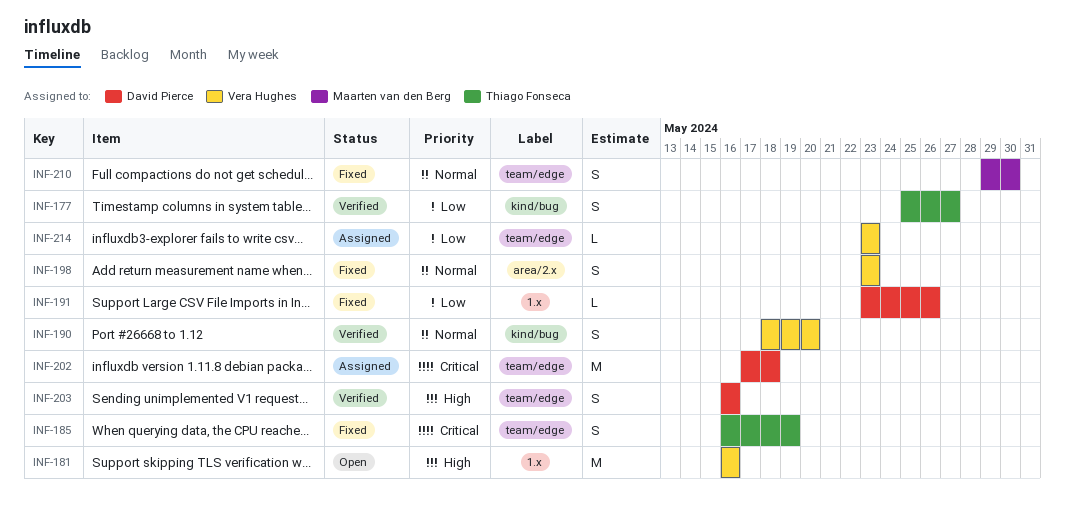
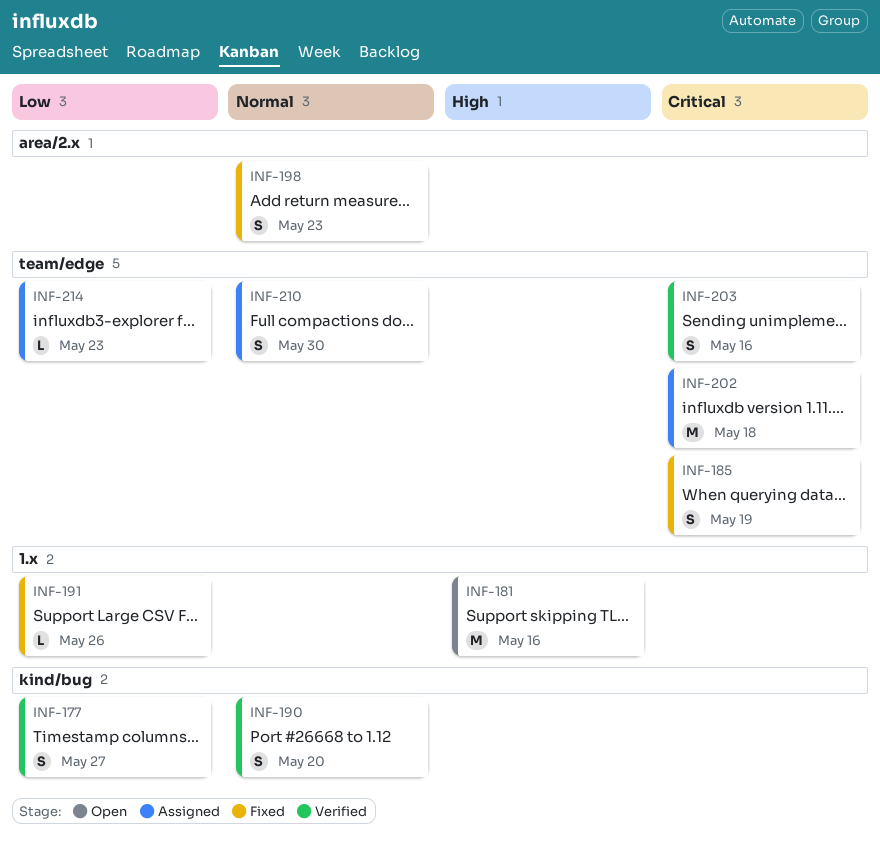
INF-203, priority: High -> Critical
INF-210, status: Fixed -> Assigned

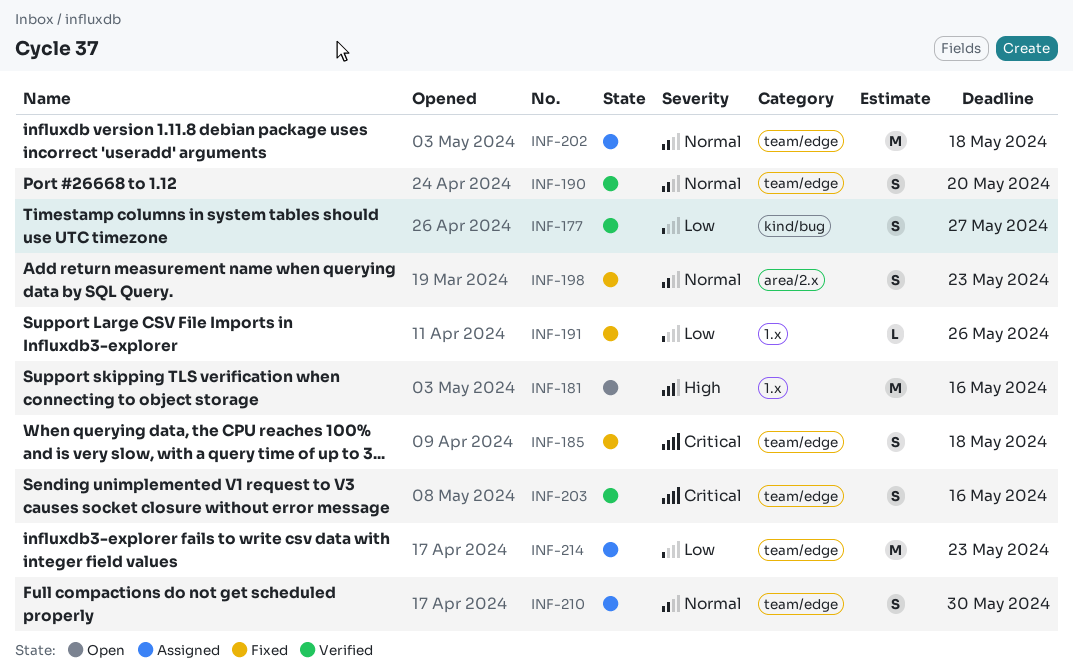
INF-185, due: May 19 -> May 18
INF-190, label: kind/bug -> team/edge
INF-202, priority: Critical -> Normal
INF-214, estimate: L -> M

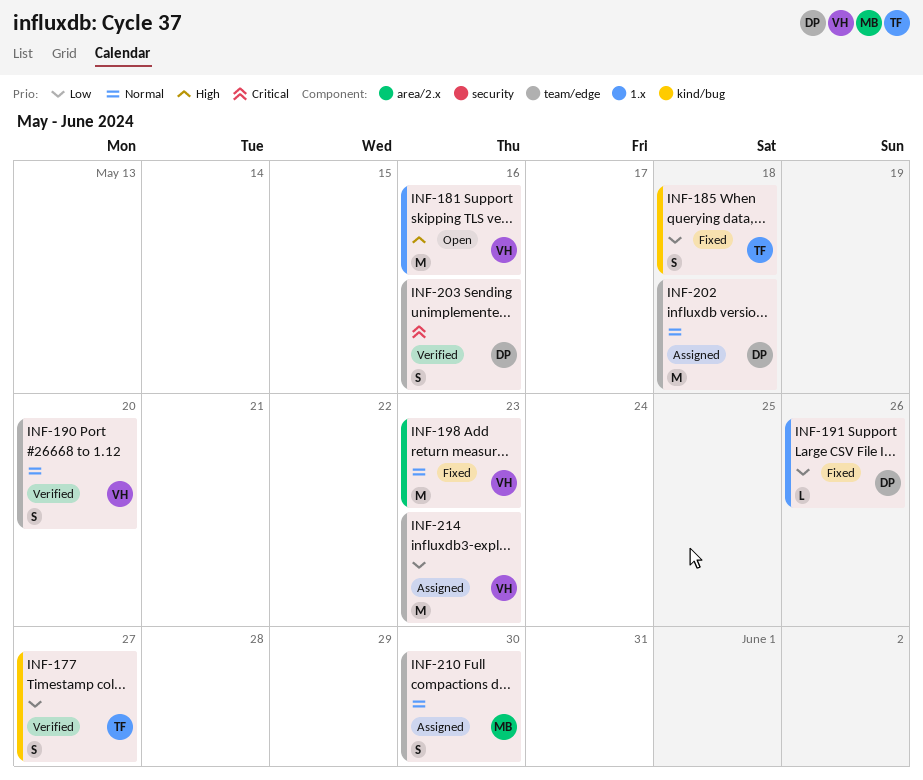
INF-185, priority: Critical -> Low
INF-185, label: team/edge -> kind/bug
INF-198, estimate: S -> M

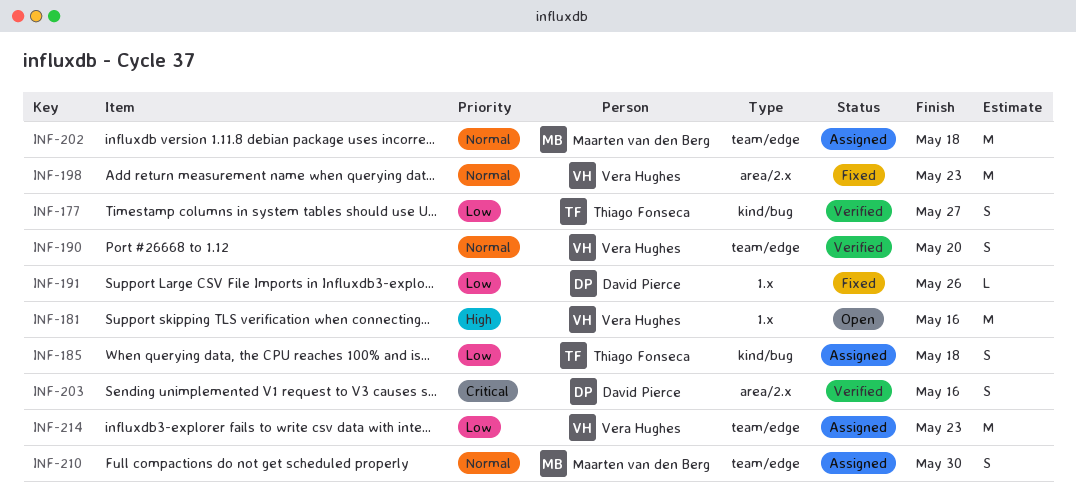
INF-185, status: Fixed -> Assigned
INF-202, owner: David Pierce -> Maarten van den Berg
INF-203, label: team/edge -> area/2.x

